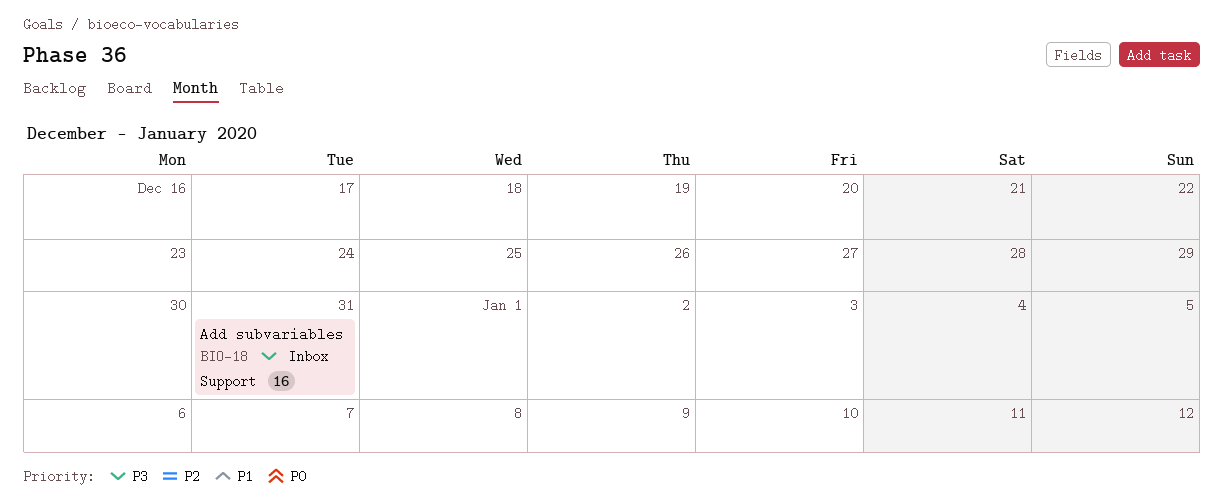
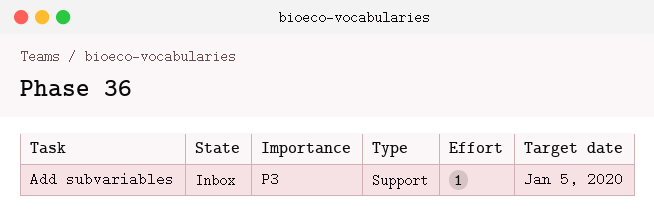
Add subvariables, estimate: 16 -> 1
Add subvariables, due: Dec 31 -> Jan 5

